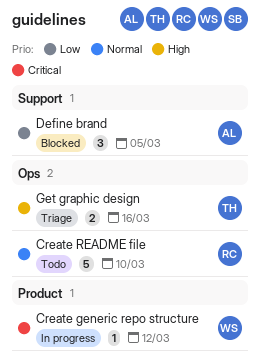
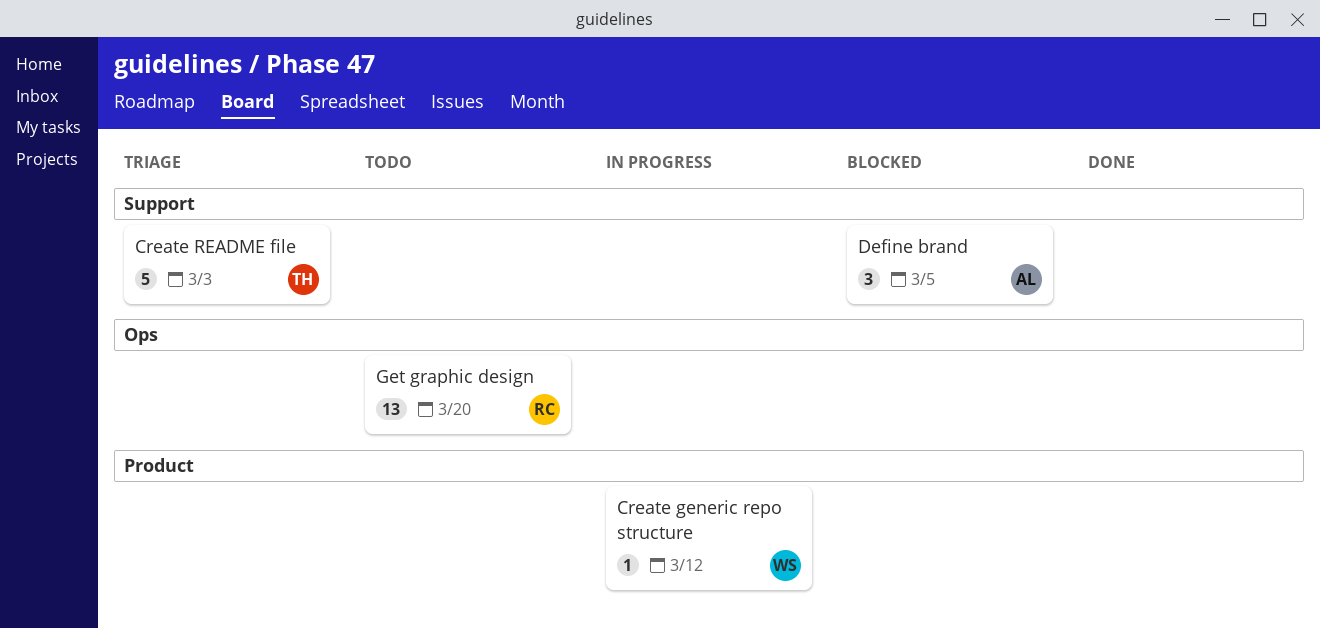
Create README file, status: Todo -> Triage
Create README file, owner: RC -> TH
Create README file, label: Ops -> Support
Create README file, due: Mar 10 -> Mar 3
Get graphic design, status: Triage -> Todo
Get graphic design, owner: TH -> RC
Get graphic design, estimate: 2 -> 13
Get graphic design, due: Mar 16 -> Mar 20

